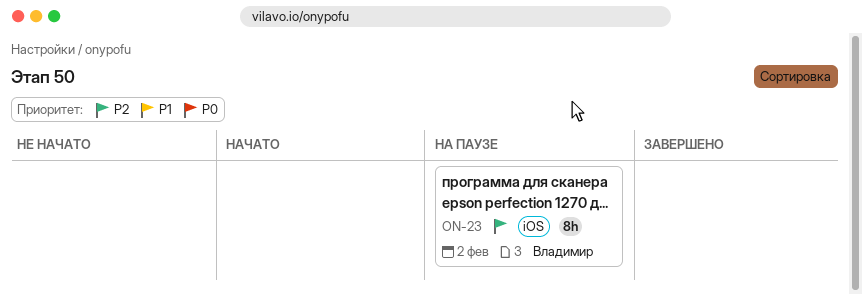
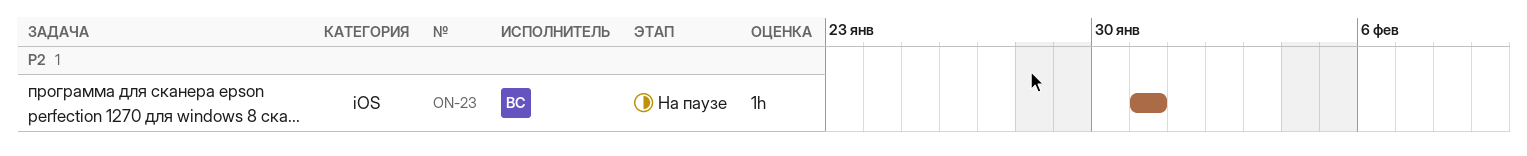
ON-23, estimate: 8h -> 1h
ON-23, due: Feb 2 -> Jan 31

